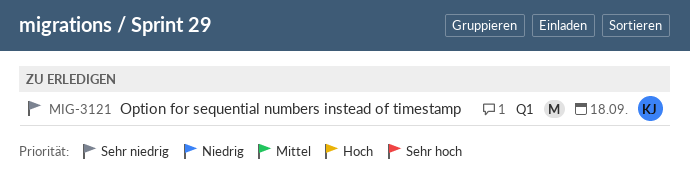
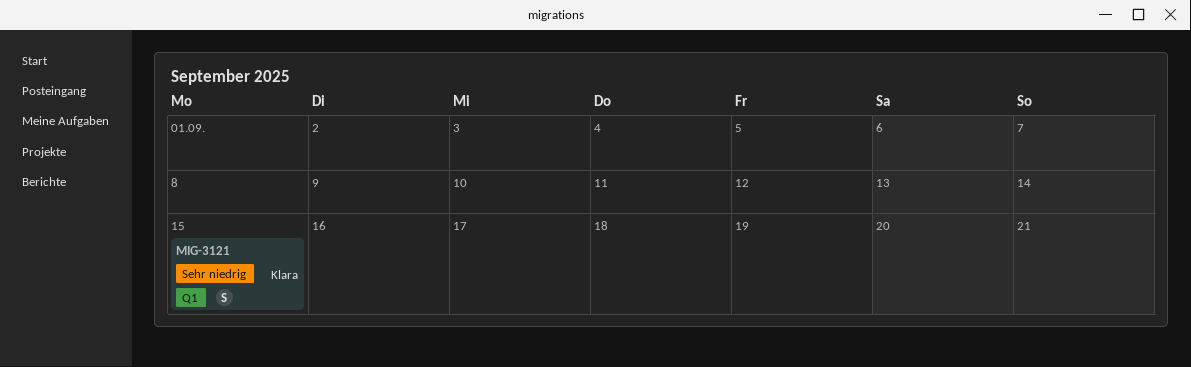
MIG-3121, estimate: M -> S
MIG-3121, due: Sep 18 -> Sep 15

